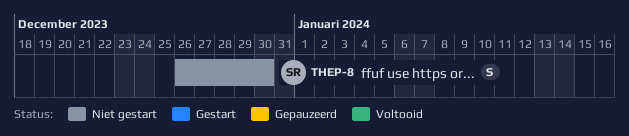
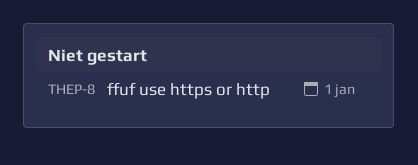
THEP-8, due: Dec 30 -> Jan 1

